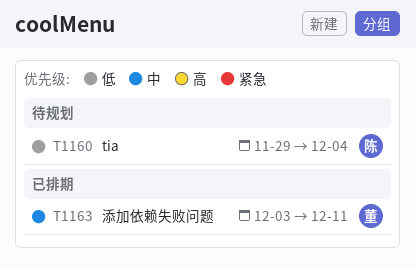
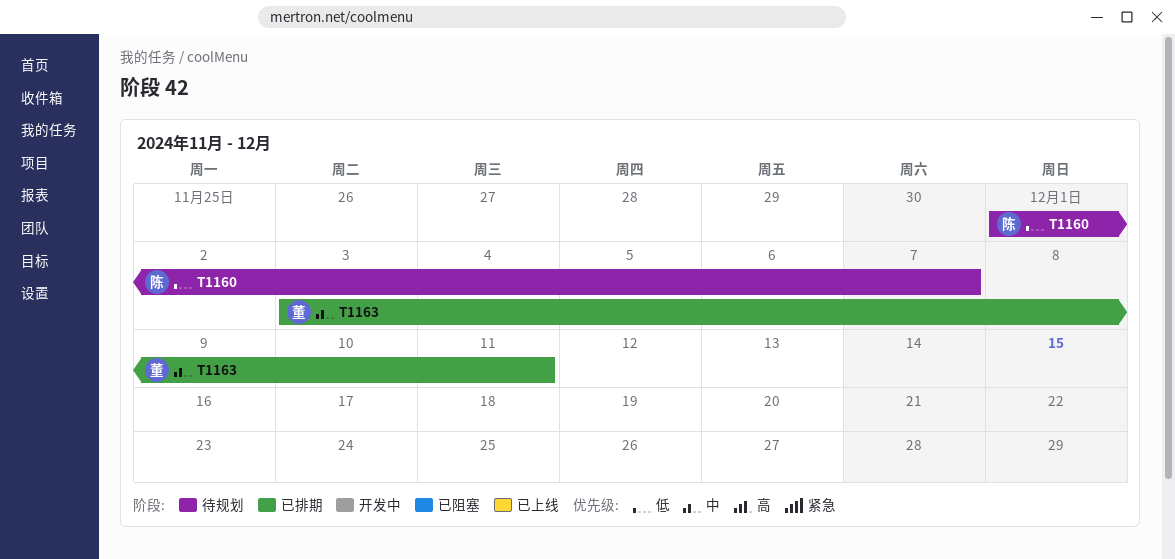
T1160, start: Nov 29 -> Dec 1
T1160, due: Dec 4 -> Dec 7

